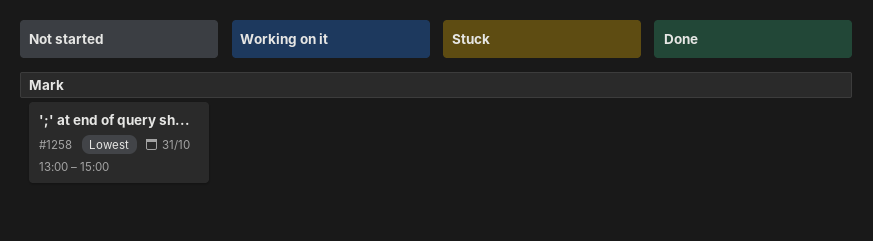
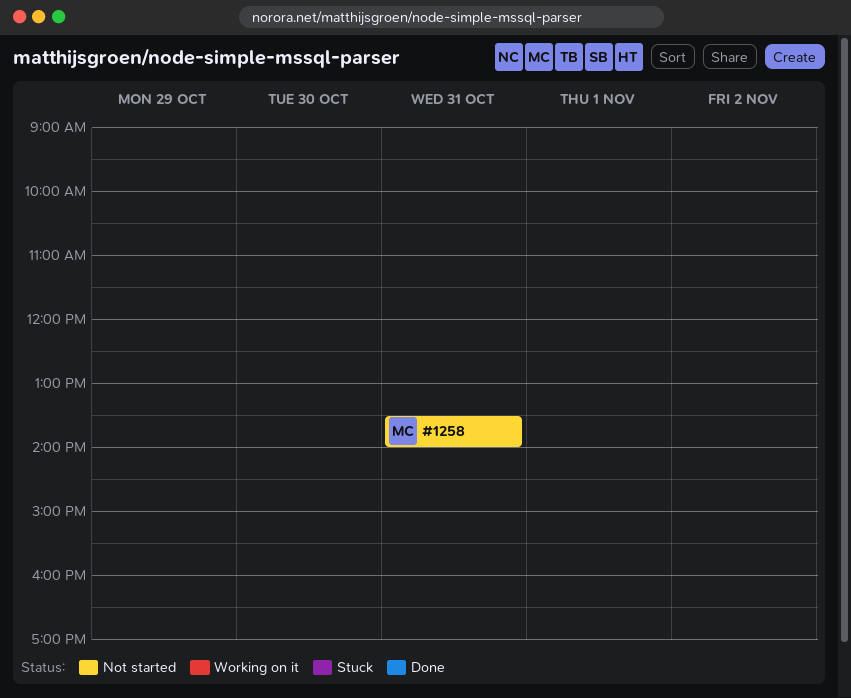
#1258, begins: 13:00 -> 13:30
#1258, ends: 15:00 -> 14:00

